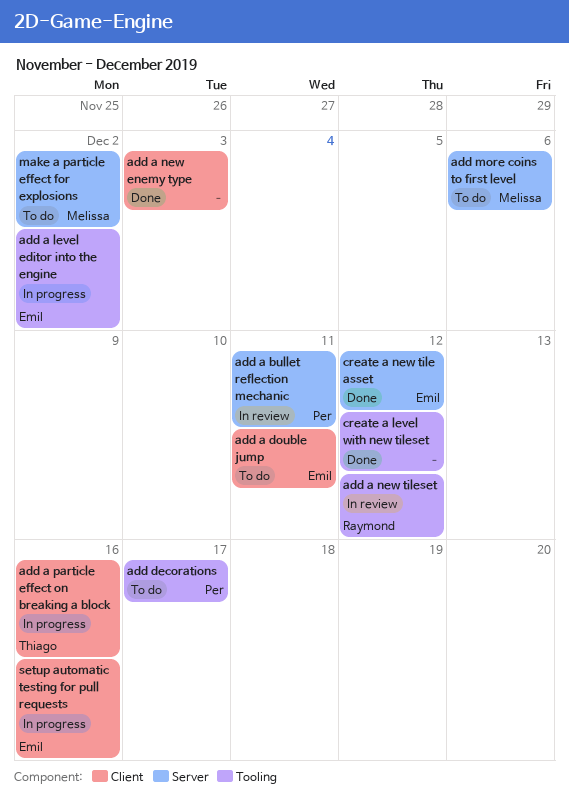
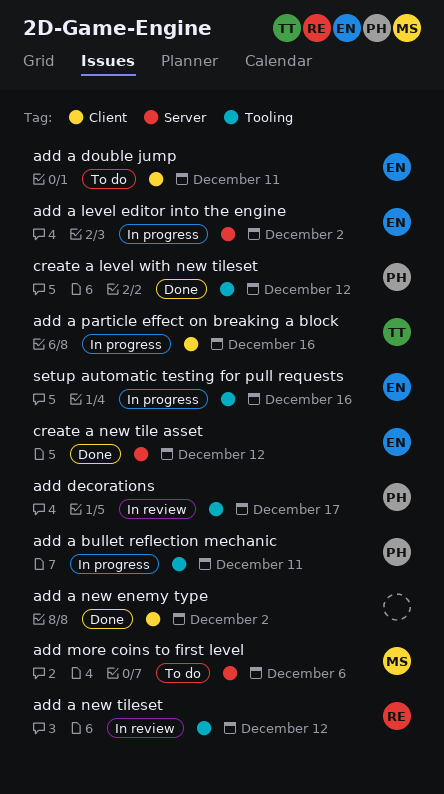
add a bullet reflection mechanic, status: In review -> In progress
add a bullet reflection mechanic, label: Server -> Tooling
add a level editor into the engine, label: Tooling -> Server
add a new enemy type, due: Dec 3 -> Dec 2
add decorations, status: To do -> In review
create a level with new tileset, owner: none -> Per
make a particle effect for explosions: present -> none
setup automatic testing for pull requests, label: Client -> Tooling

